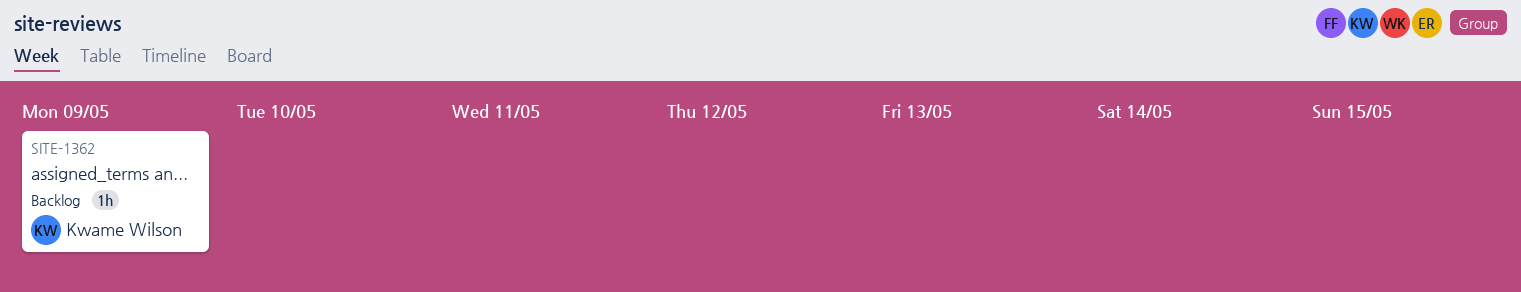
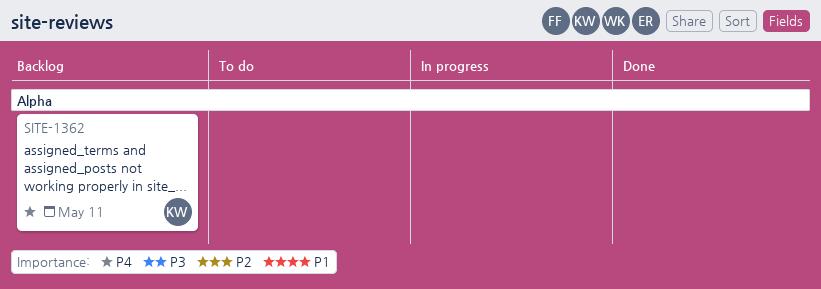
SITE-1362, due: May 9 -> May 11

